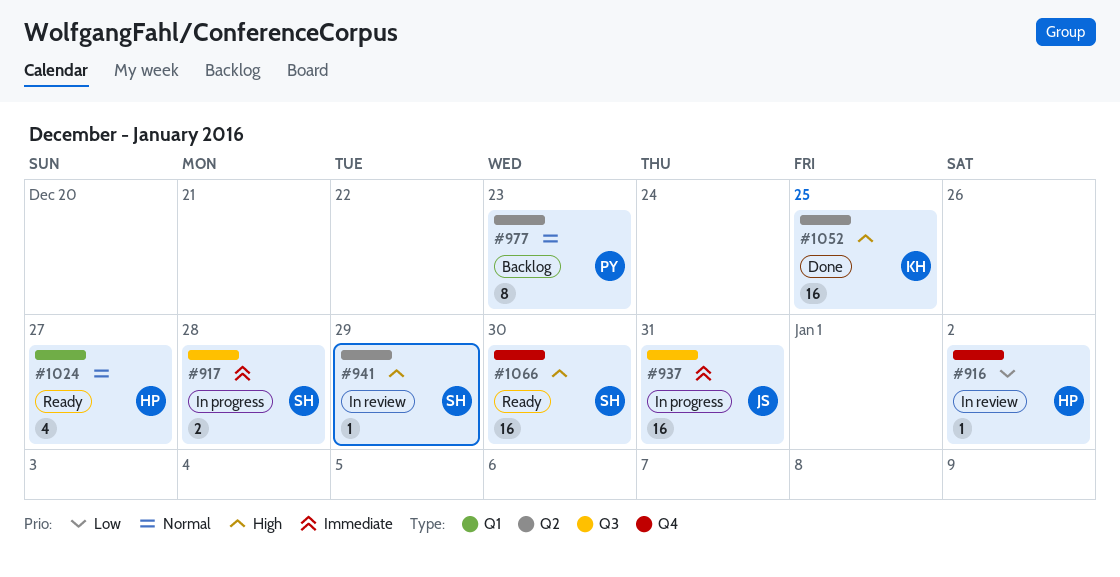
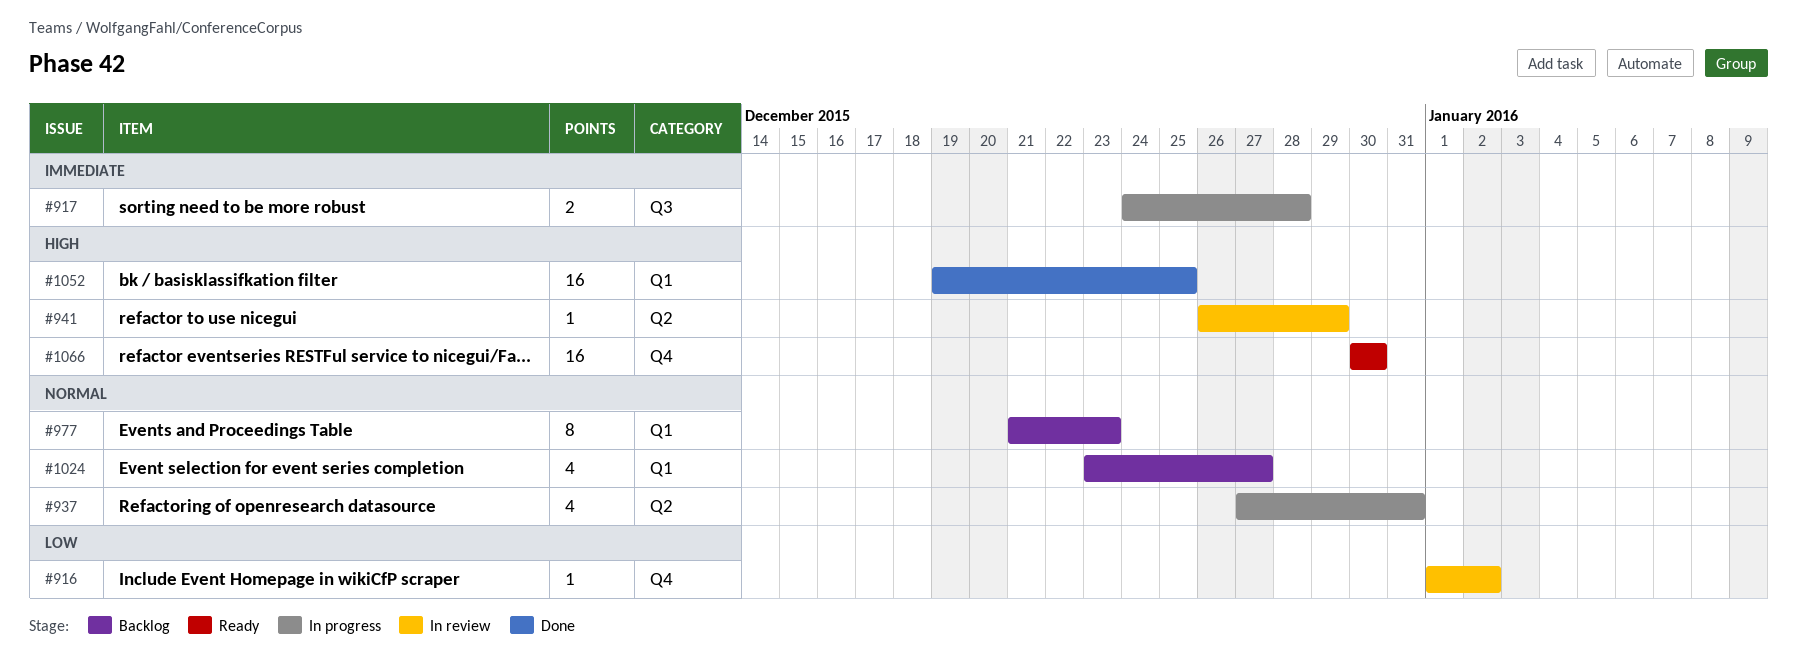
#937, priority: Immediate -> Normal
#937, label: Q3 -> Q2
#937, estimate: 16 -> 4
#977, label: Q2 -> Q1
#1024, status: Ready -> Backlog
#1052, label: Q2 -> Q1

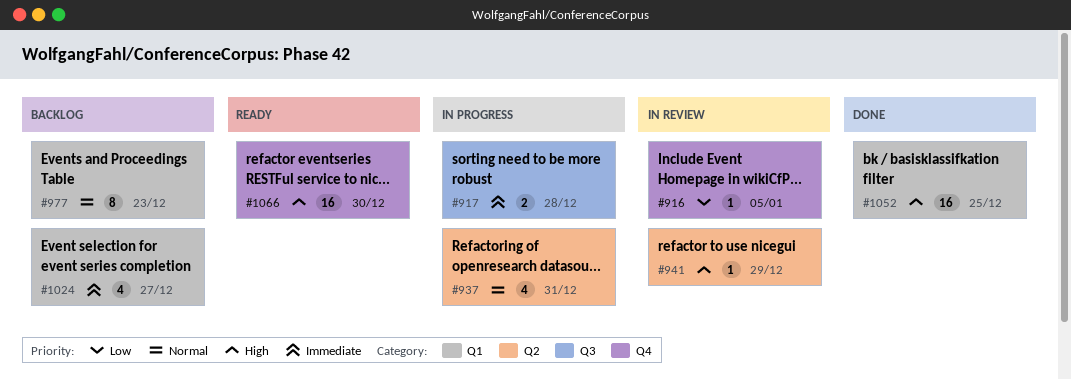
#916, due: Jan 2 -> Jan 5
#1024, priority: Normal -> Immediate

